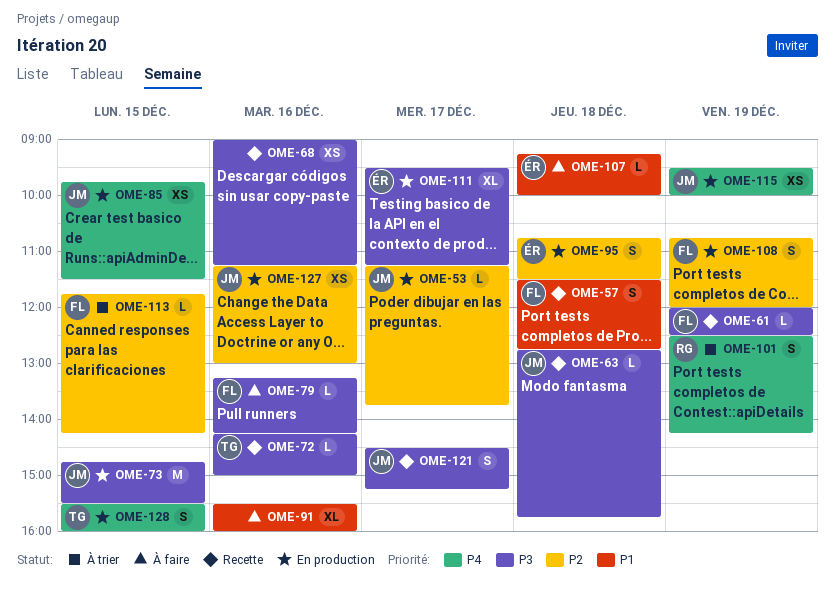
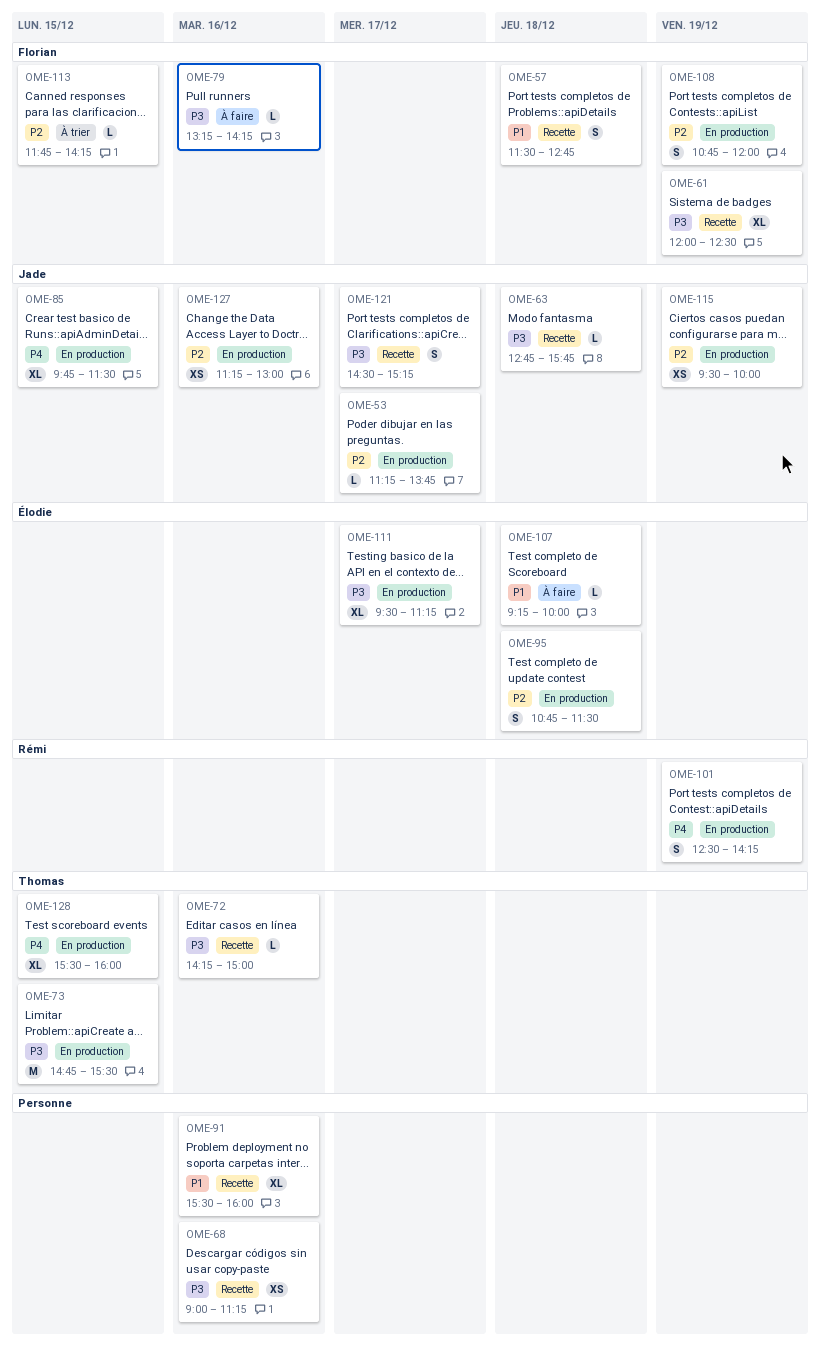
OME-61, estimate: L -> XL
OME-73, owner: Jade -> Thomas
OME-85, estimate: XS -> XL
OME-91, status: À faire -> Recette
OME-101, status: À trier -> En production
OME-115, priority: P4 -> P2
OME-128, estimate: S -> XL

